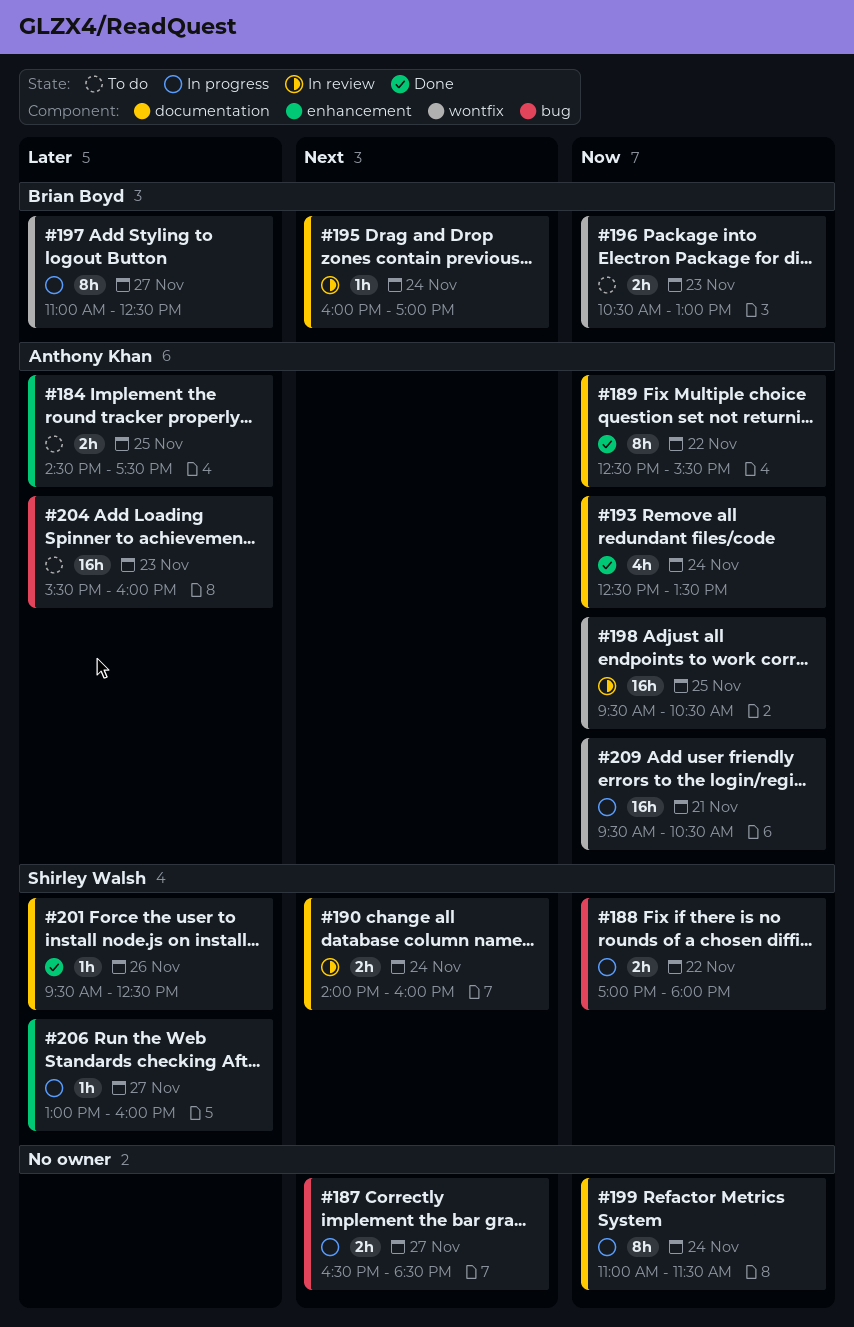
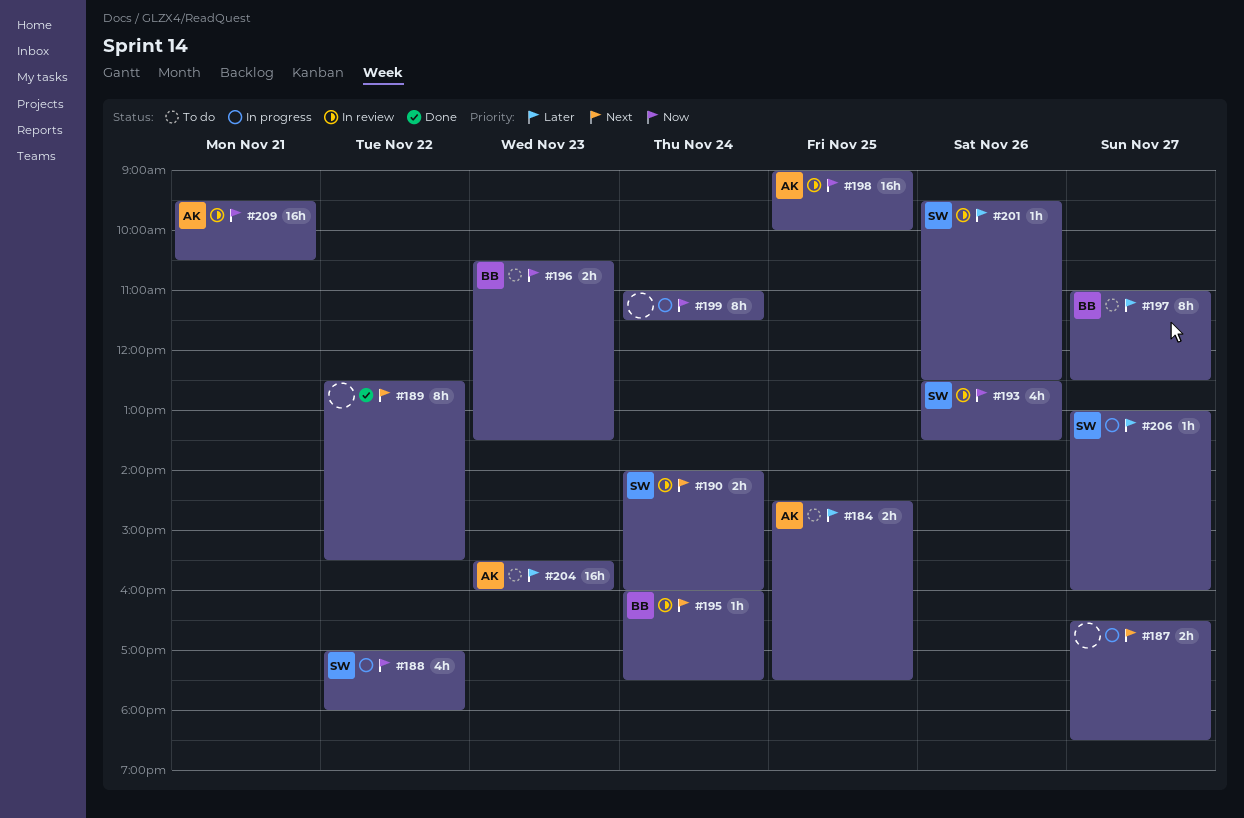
#188, estimate: 2h -> 4h
#189, owner: Anthony Khan -> none
#189, priority: Now -> Next
#193, status: Done -> In review
#193, owner: Anthony Khan -> Shirley Walsh
#193, day: Nov 24 -> Nov 26
#195, ends: 17:00 -> 17:30
#196, ends: 13:00 -> 13:30
#197, status: In progress -> To do
#198, begins: 09:30 -> 09:00
#198, ends: 10:30 -> 10:00
#201, status: Done -> In review
#209, status: In progress -> In review

